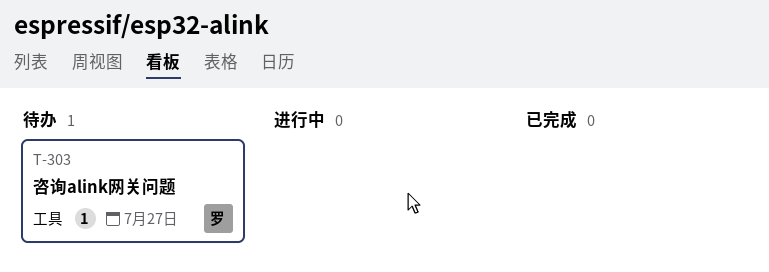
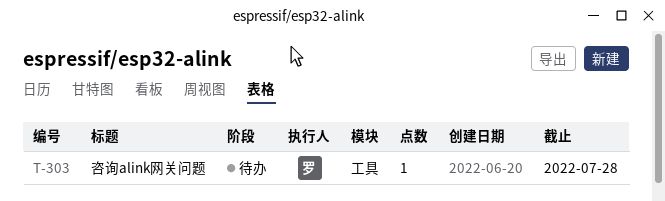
T-303, due: Jul 27 -> Jul 28

